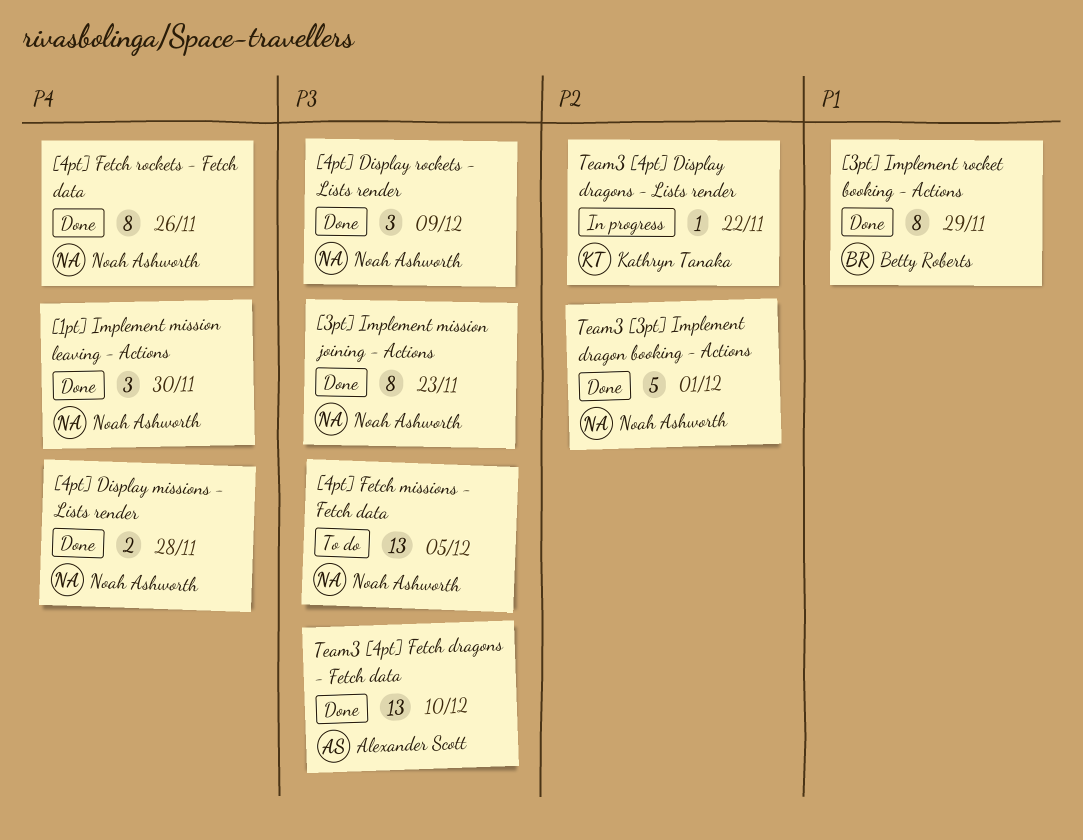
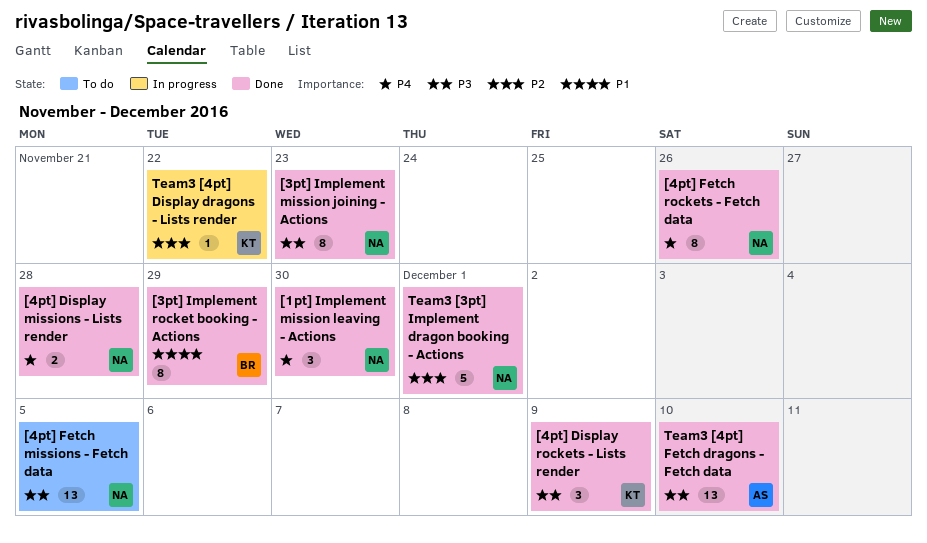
[4pt] Display rockets - Lists render, owner: Noah Ashworth -> Kathryn Tanaka

